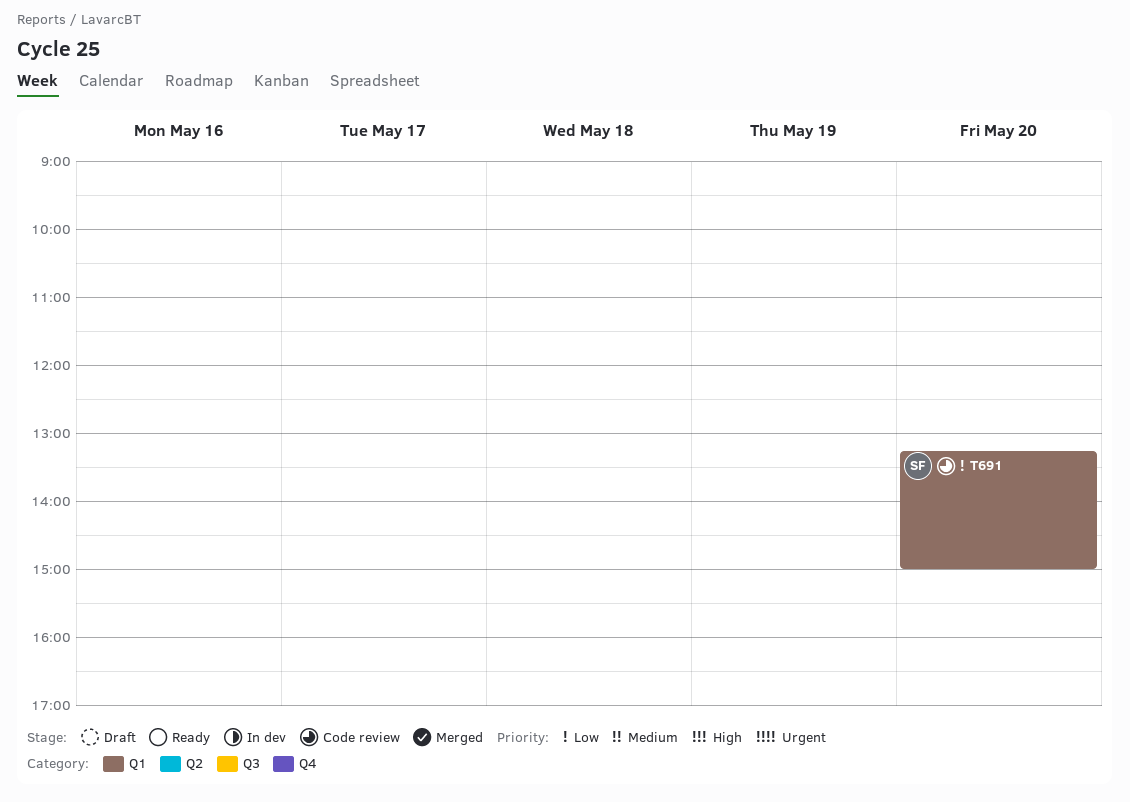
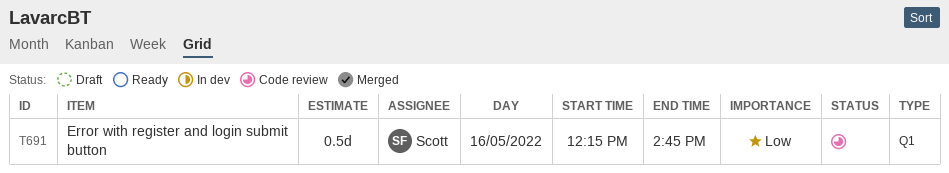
T691, day: May 20 -> May 16
T691, begins: 13:15 -> 12:15
T691, ends: 15:00 -> 14:45

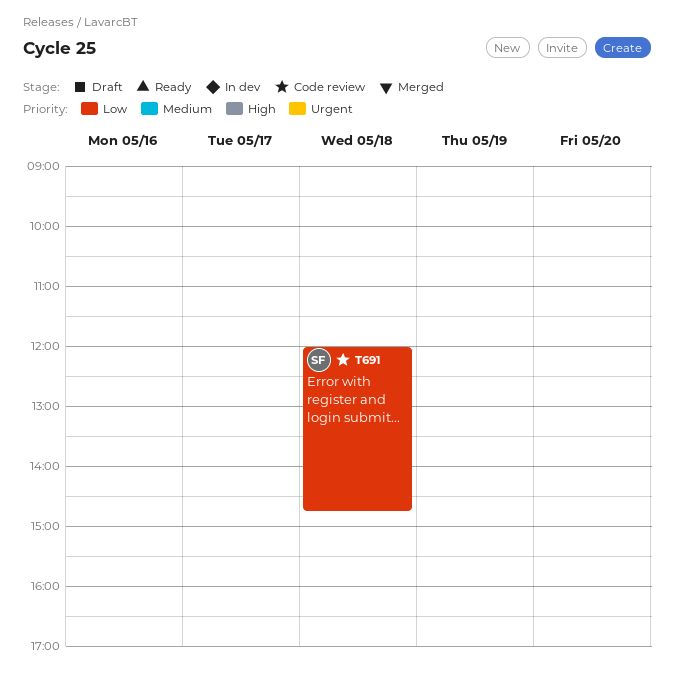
T691, day: May 16 -> May 18
T691, begins: 12:15 -> 12:00

